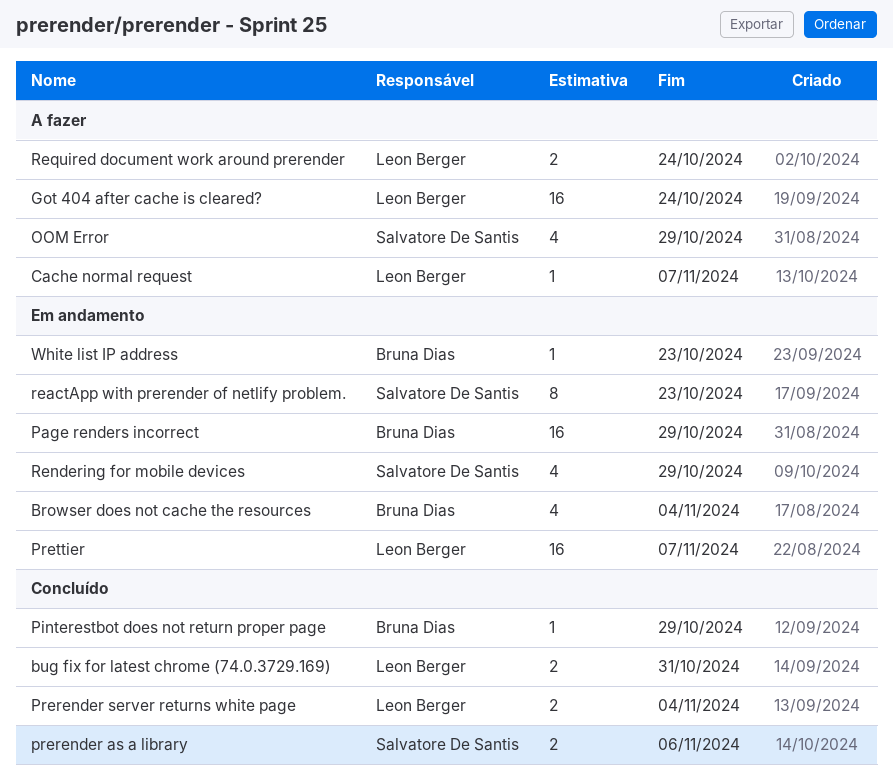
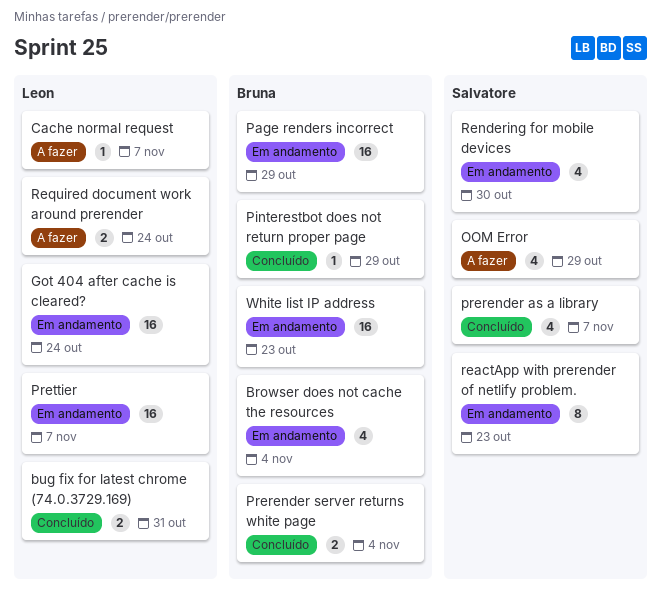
Got 404 after cache is cleared?, status: A fazer -> Em andamento
prerender as a library, estimate: 2 -> 4
prerender as a library, due: Nov 6 -> Nov 7
Prerender server returns white page, owner: Leon Berger -> Bruna Dias
Rendering for mobile devices, due: Oct 29 -> Oct 30
White list IP address, estimate: 1 -> 16

